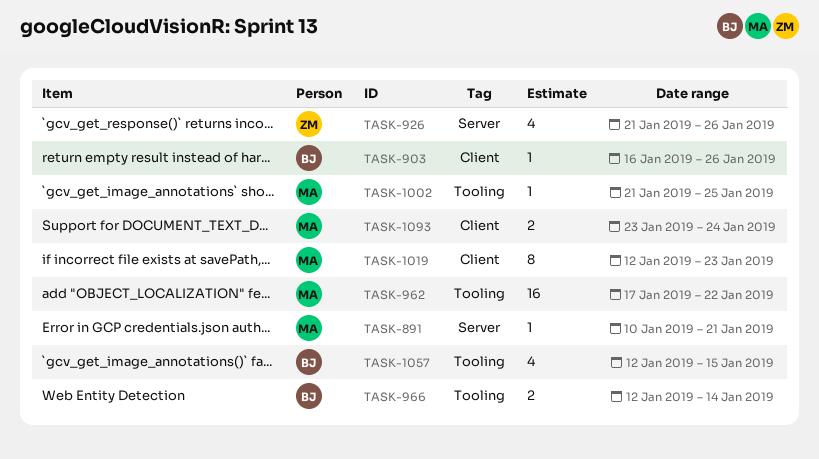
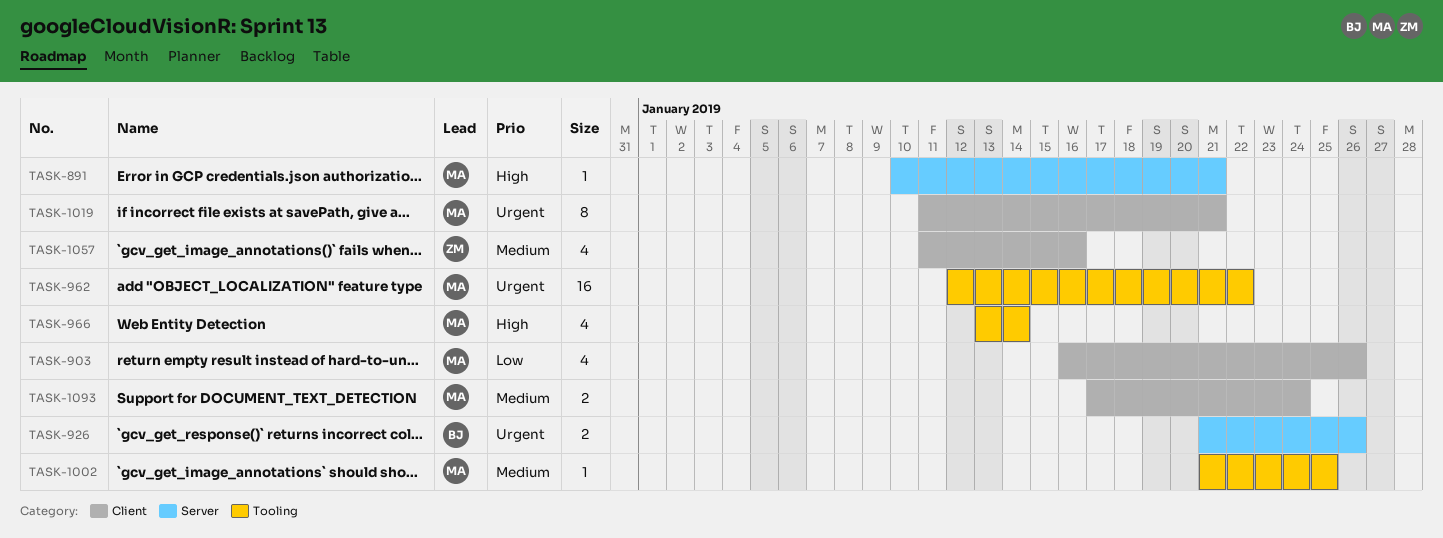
TASK-903, owner: BJ -> MA
TASK-903, estimate: 1 -> 4
TASK-926, owner: ZM -> BJ
TASK-926, estimate: 4 -> 2
TASK-962, start: Jan 17 -> Jan 12
TASK-966, owner: BJ -> MA
TASK-966, estimate: 2 -> 4
TASK-966, start: Jan 12 -> Jan 13
TASK-1019, start: Jan 12 -> Jan 11
TASK-1019, due: Jan 23 -> Jan 21
TASK-1057, owner: BJ -> ZM
TASK-1057, label: Tooling -> Client
TASK-1057, start: Jan 12 -> Jan 11
TASK-1057, due: Jan 15 -> Jan 16
TASK-1093, start: Jan 23 -> Jan 17

